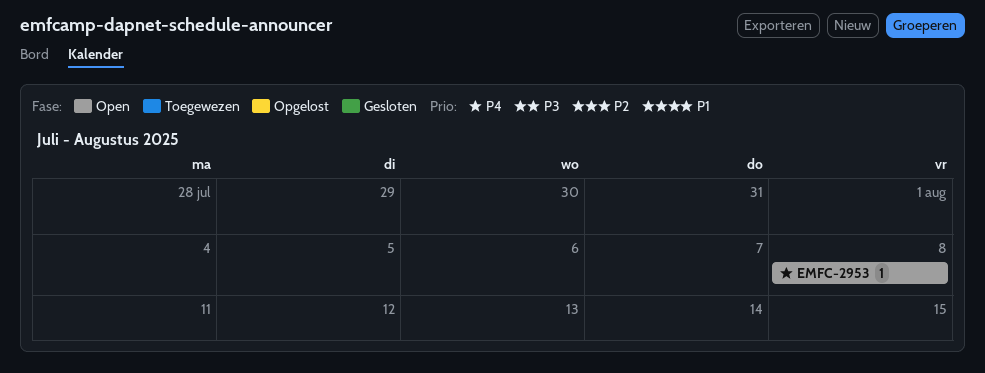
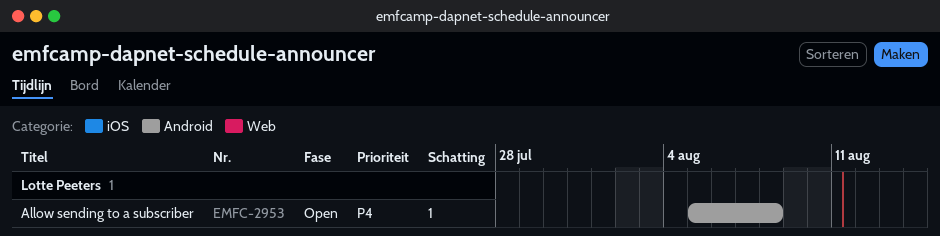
EMFC-2953, start: Aug 8 -> Aug 5

